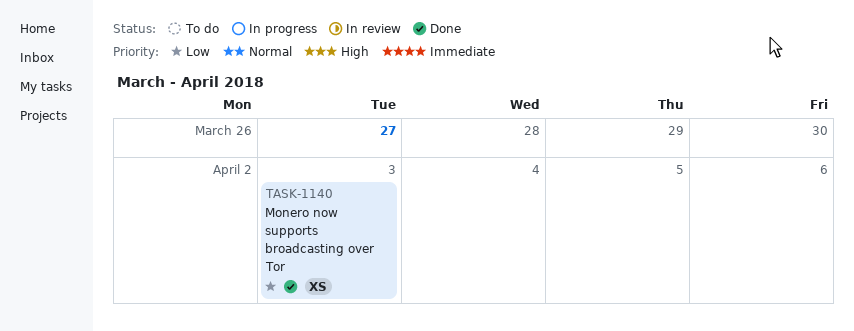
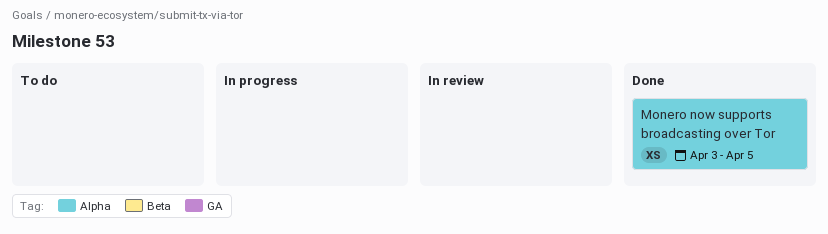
Monero now supports broadcasting over Tor, due: Apr 3 -> Apr 5

